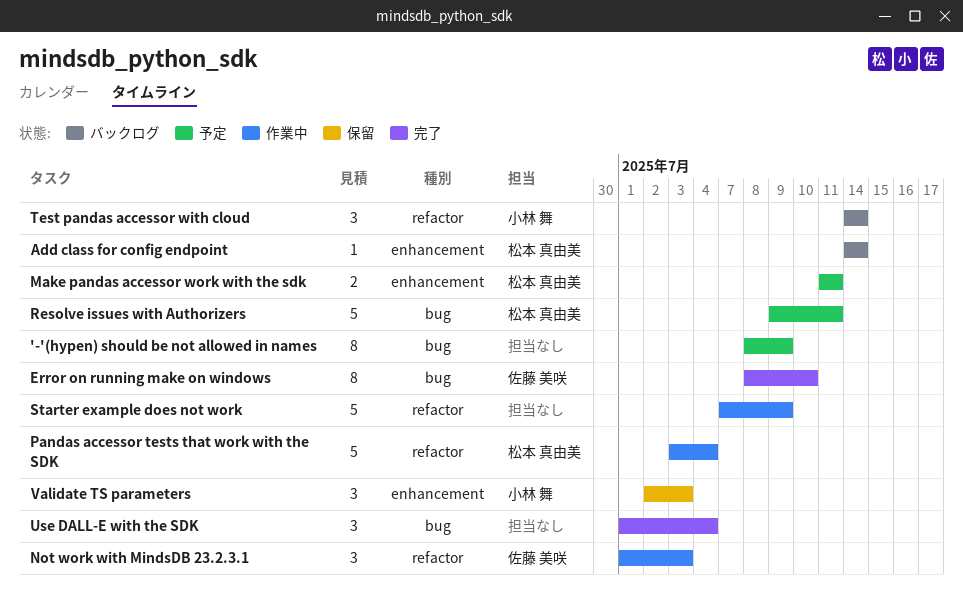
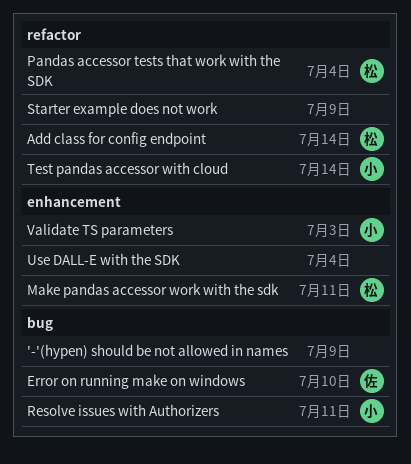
Add class for config endpoint, label: enhancement -> refactor
Not work with MindsDB 23.2.3.1: present -> none
Resolve issues with Authorizers, owner: 松本 真由美 -> 小林 舞
Use DALL-E with the SDK, label: bug -> enhancement

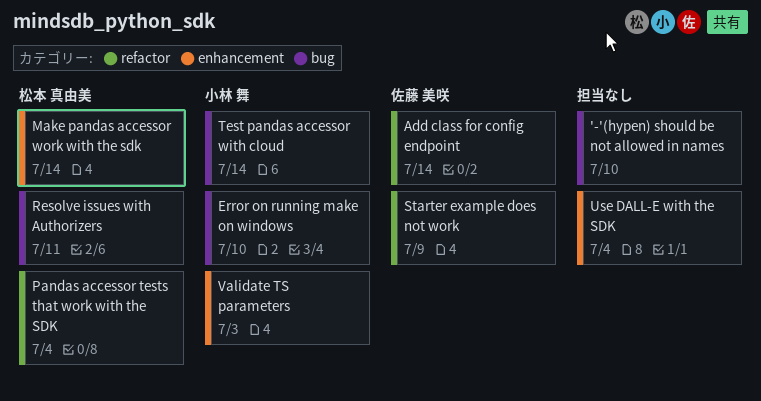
'-'(hypen) should be not allowed in names, due: Jul 9 -> Jul 10
Add class for config endpoint, owner: 松本 真由美 -> 佐藤 美咲
Error on running make on windows, owner: 佐藤 美咲 -> 小林 舞
Make pandas accessor work with the sdk, due: Jul 11 -> Jul 14
Resolve issues with Authorizers, owner: 小林 舞 -> 松本 真由美
Starter example does not work, owner: none -> 佐藤 美咲
Test pandas accessor with cloud, label: refactor -> bug

